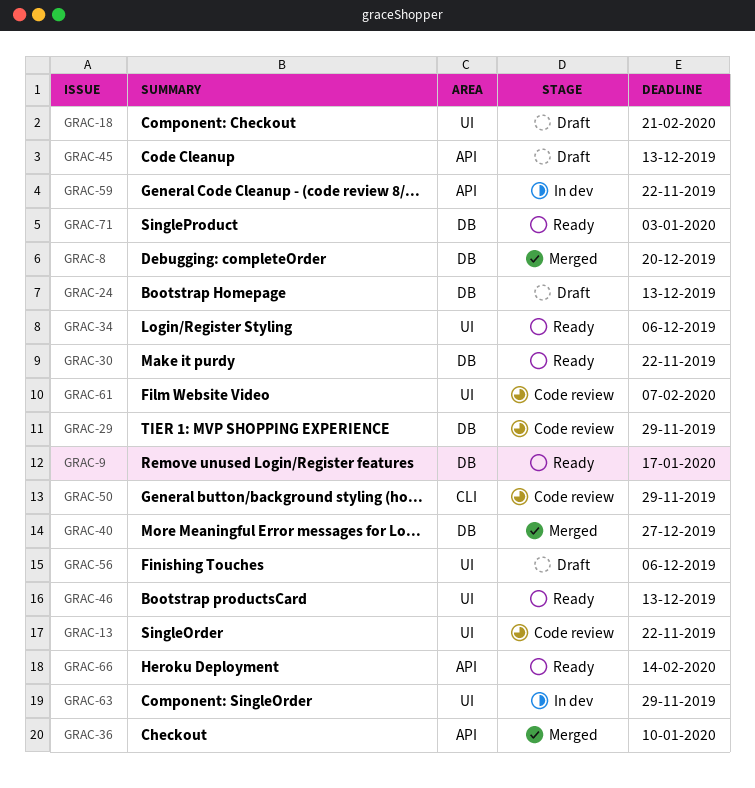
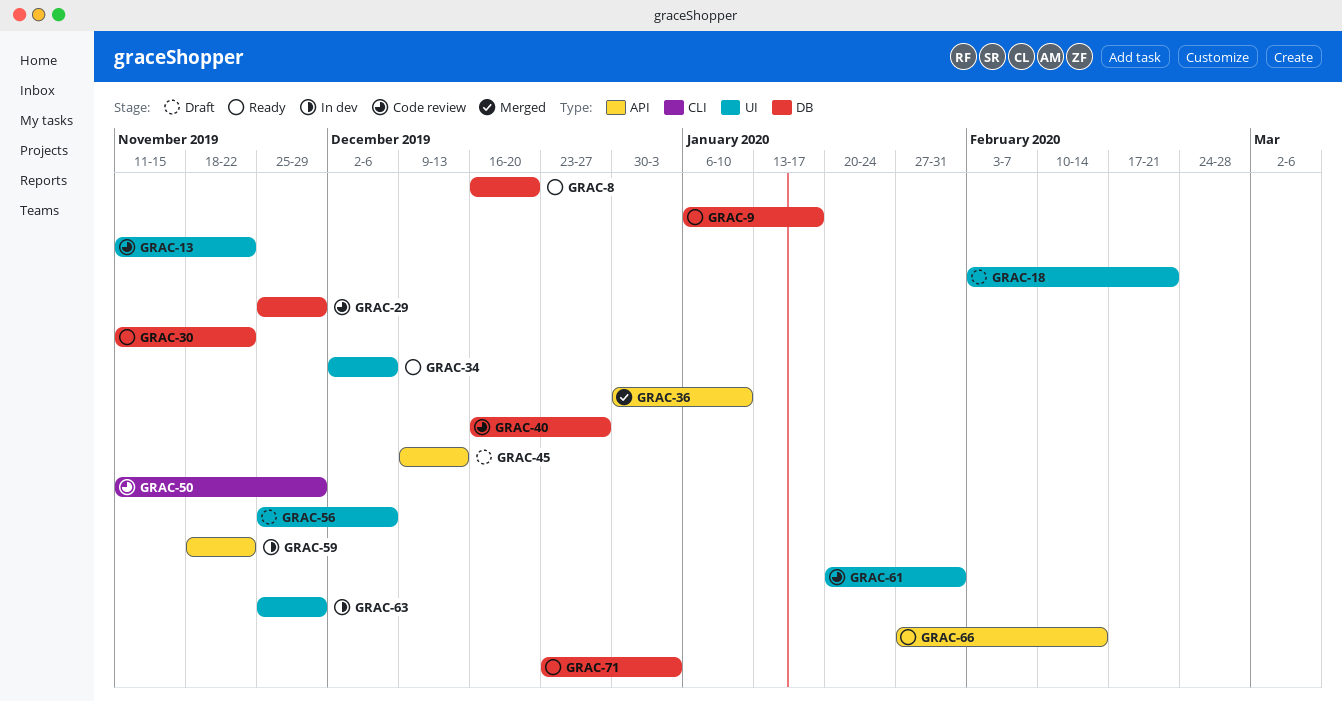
GRAC-8, status: Merged -> Ready
GRAC-24: present -> none
GRAC-40, status: Merged -> Code review
GRAC-46: present -> none
GRAC-61, due: Feb 7 -> Jan 31

